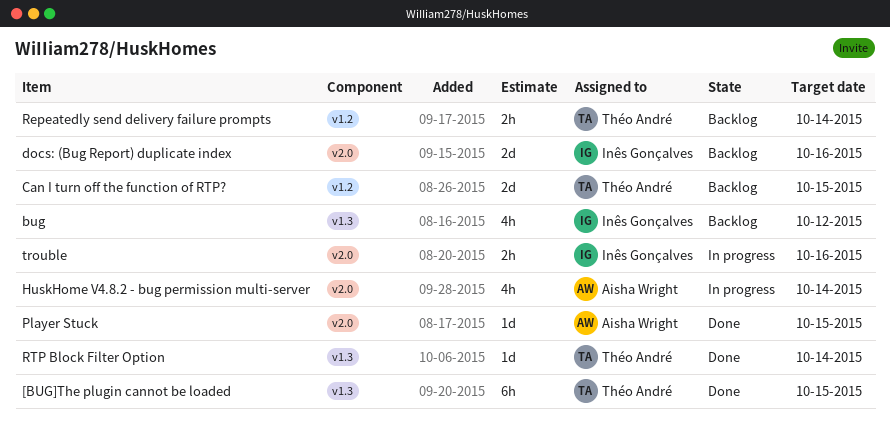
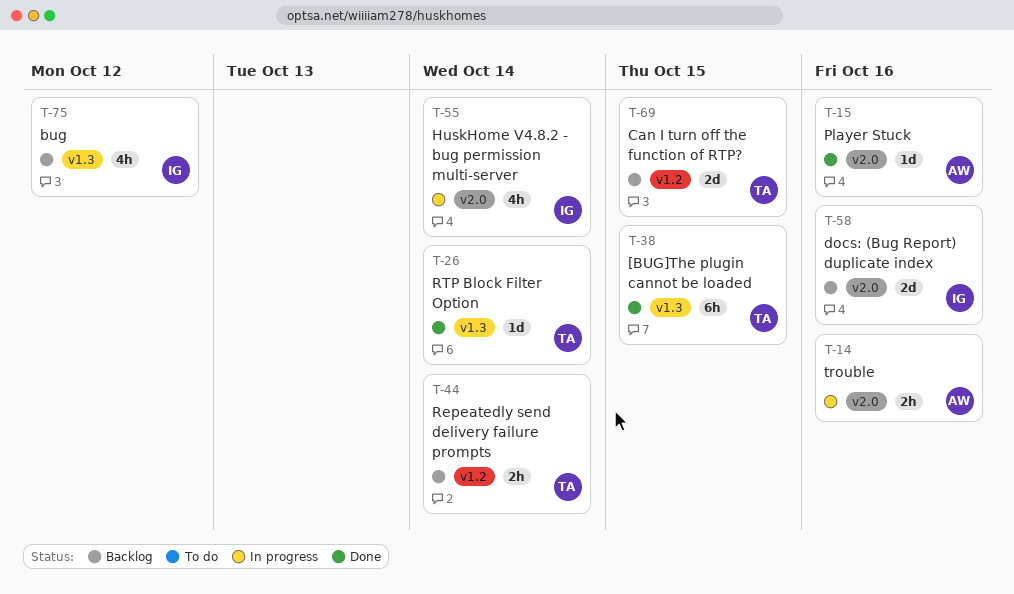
HuskHome V4.8.2 - bug permission multi-server, owner: Aisha Wright -> Inês Gonçalves
Player Stuck, due: Oct 15 -> Oct 16
trouble, owner: Inês Gonçalves -> Aisha Wright

